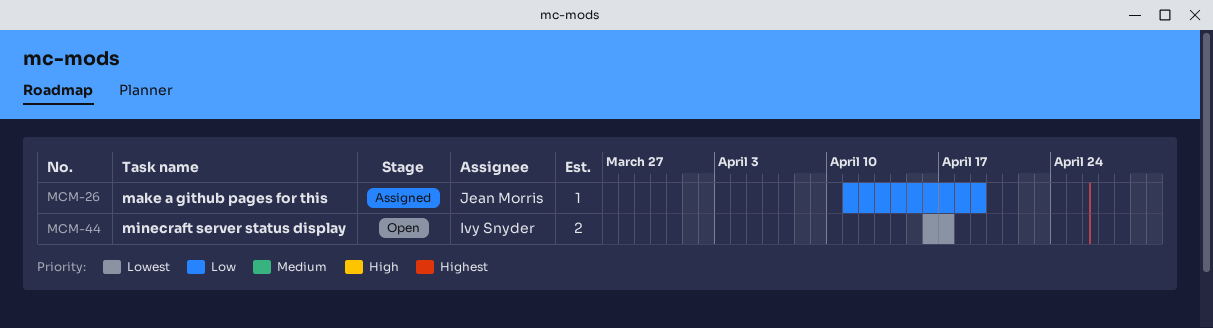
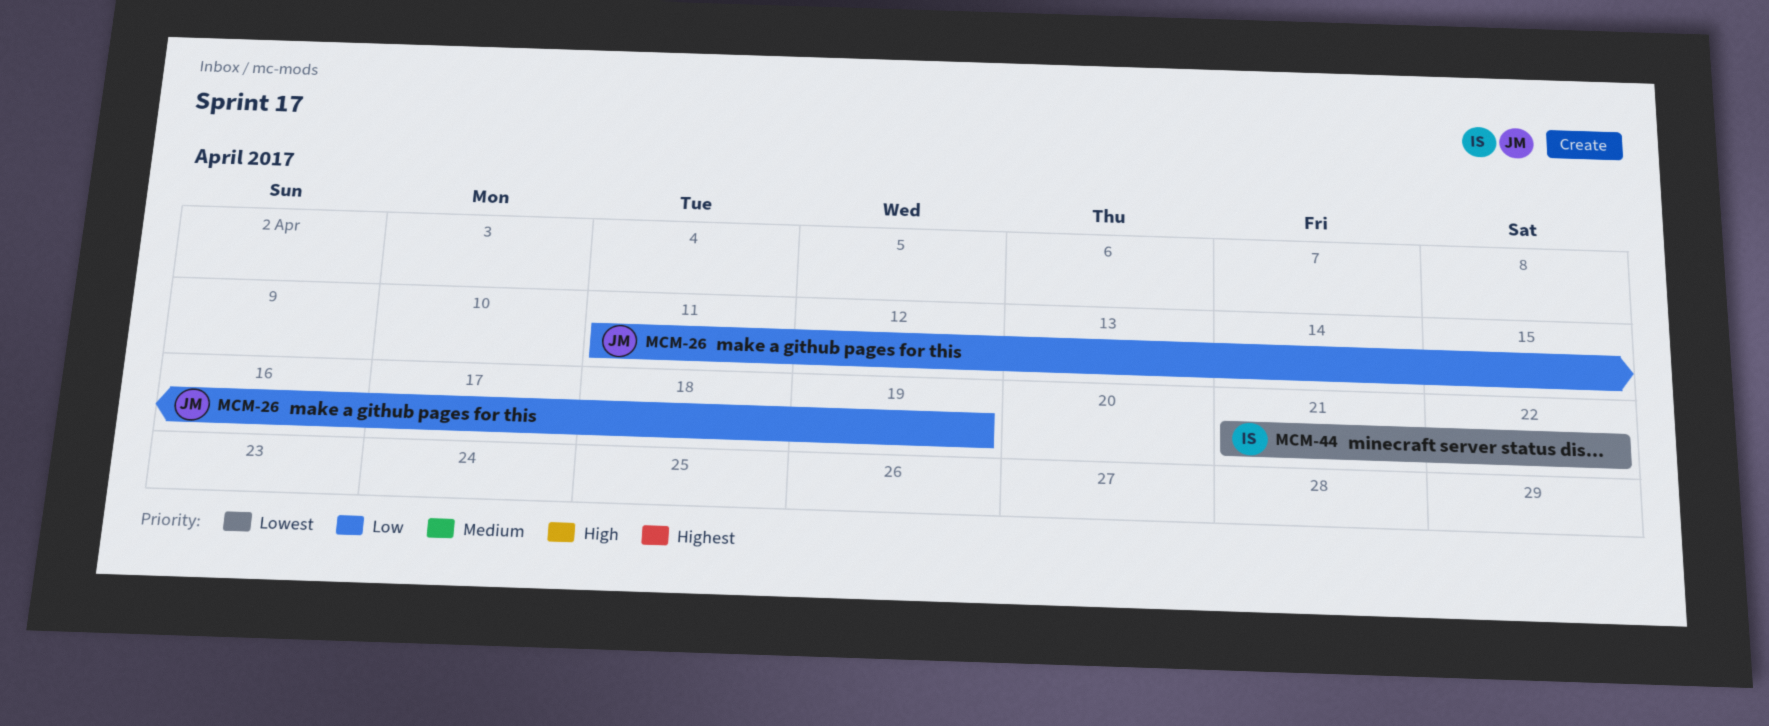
MCM-44, start: Apr 16 -> Apr 21
MCM-44, due: Apr 17 -> Apr 22

